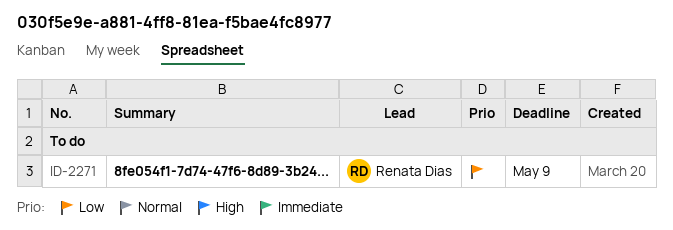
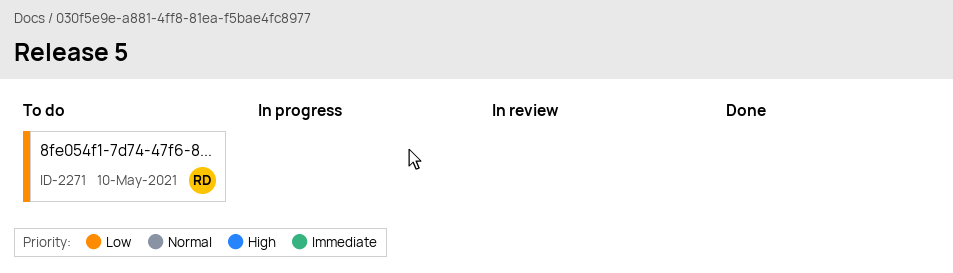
ID-2271, due: May 9 -> May 10

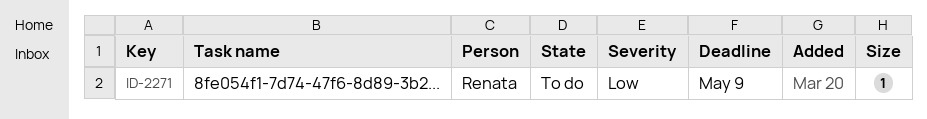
ID-2271, due: May 10 -> May 9

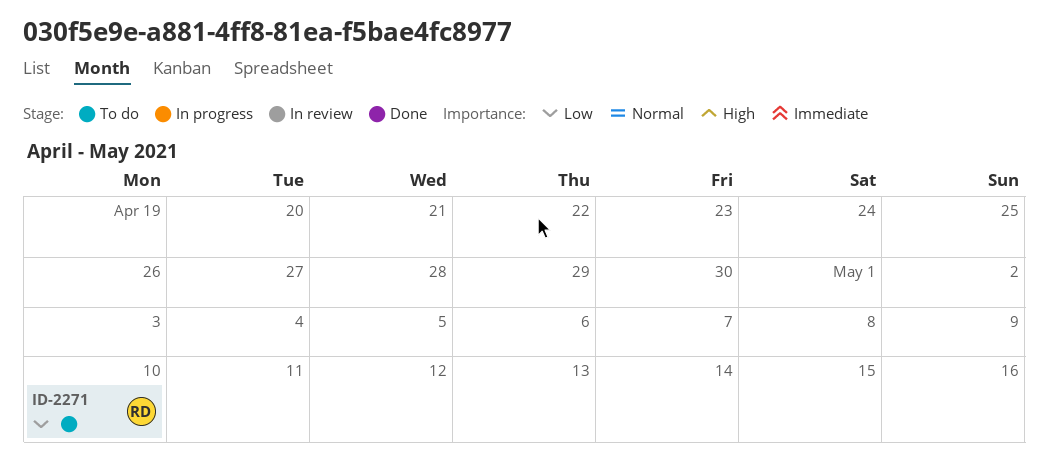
ID-2271, due: May 9 -> May 10

